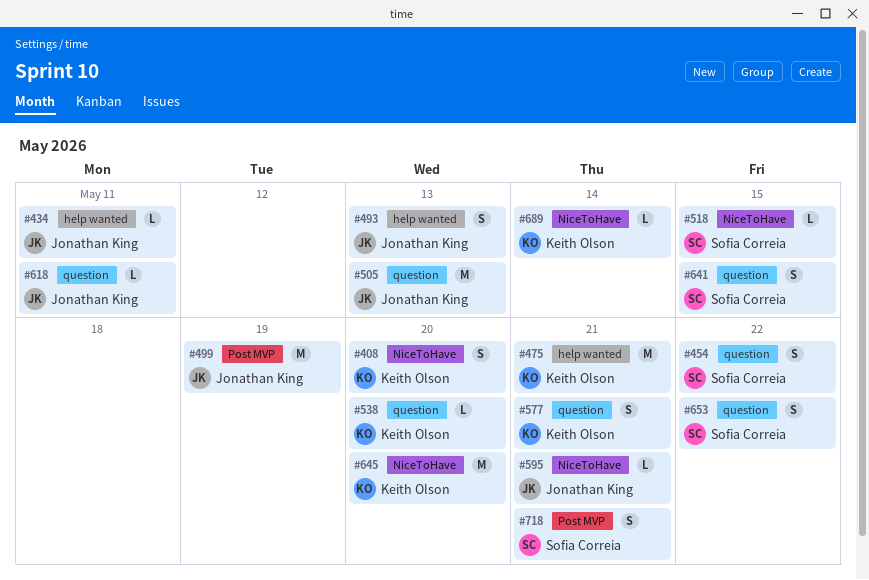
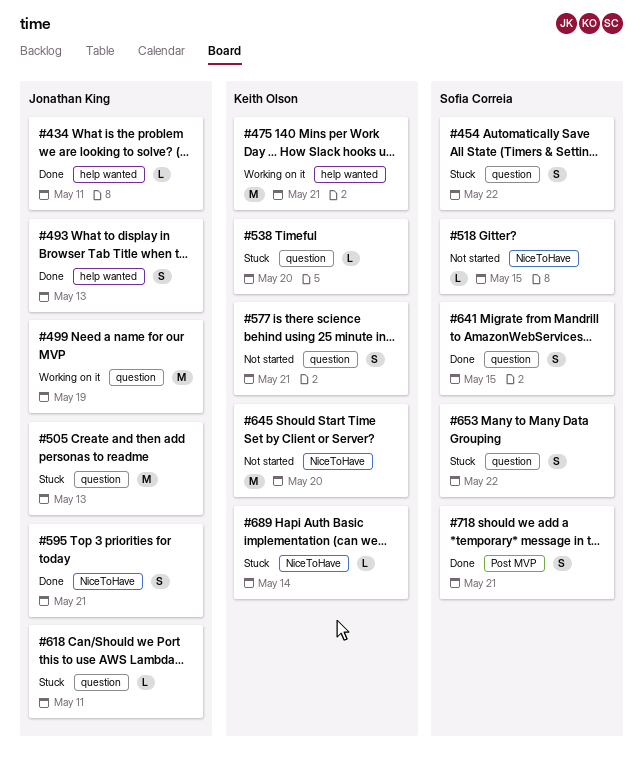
#408: present -> none
#499, label: Post MVP -> question
#595, estimate: L -> S

